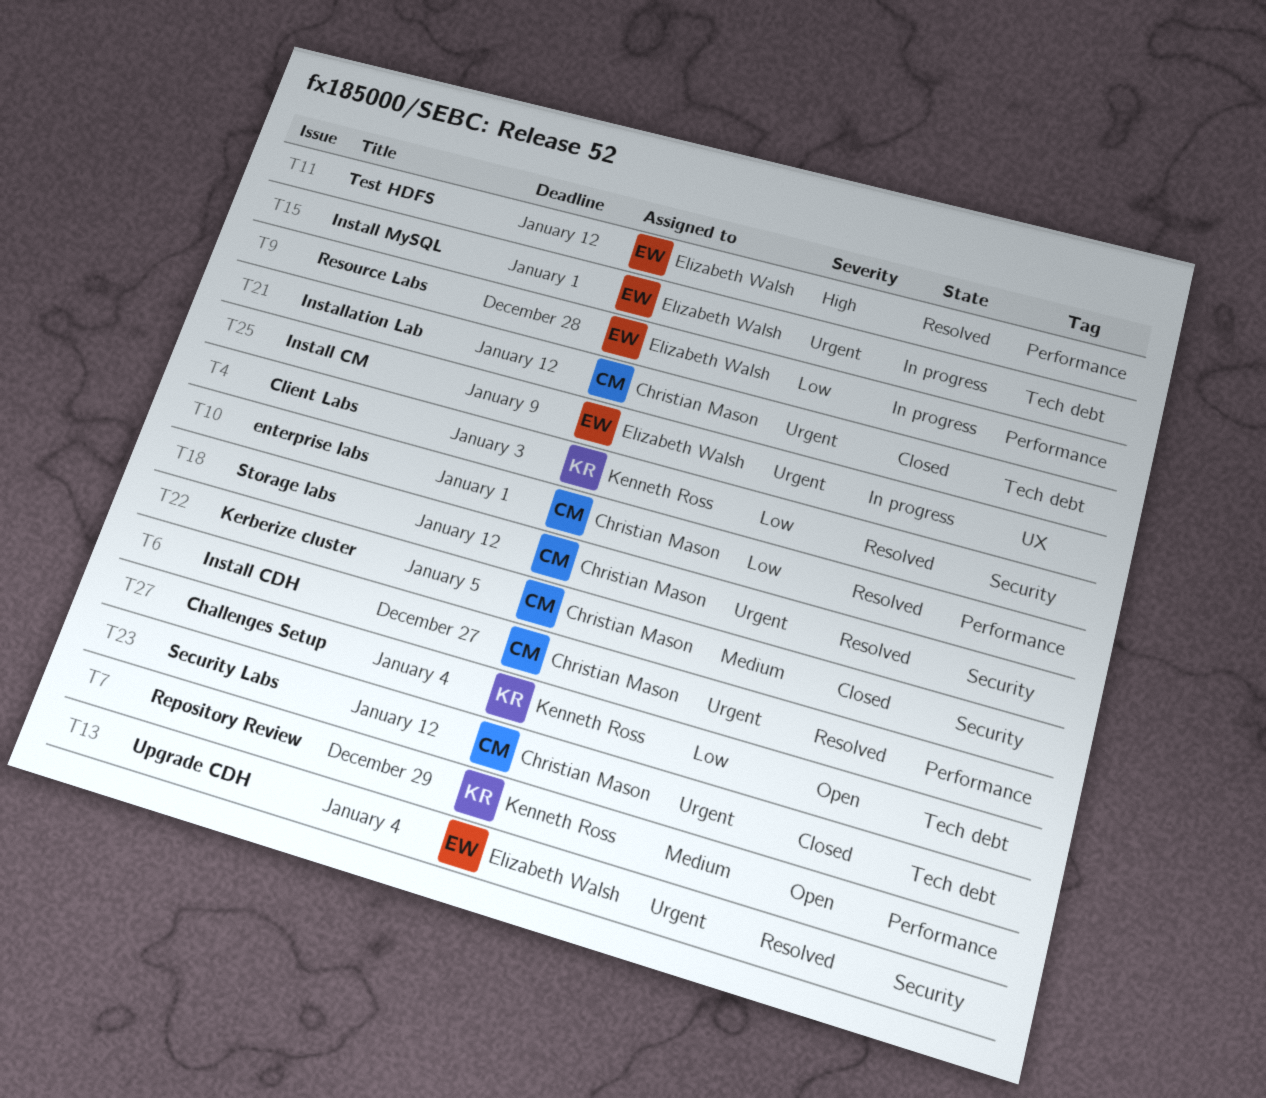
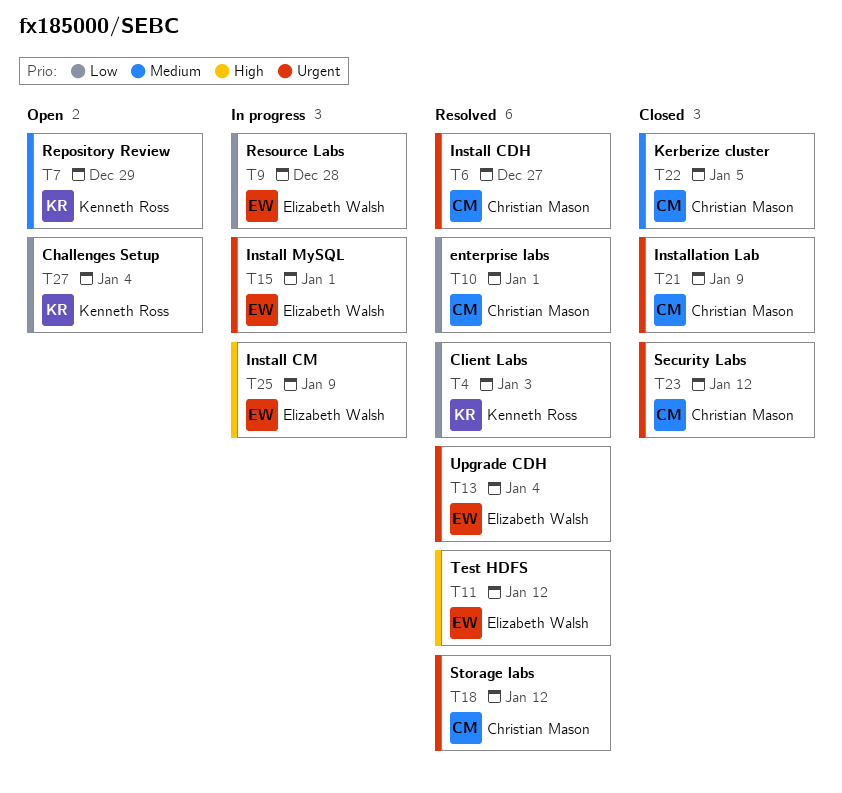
T21, due: Jan 12 -> Jan 9
T25, priority: Urgent -> High

